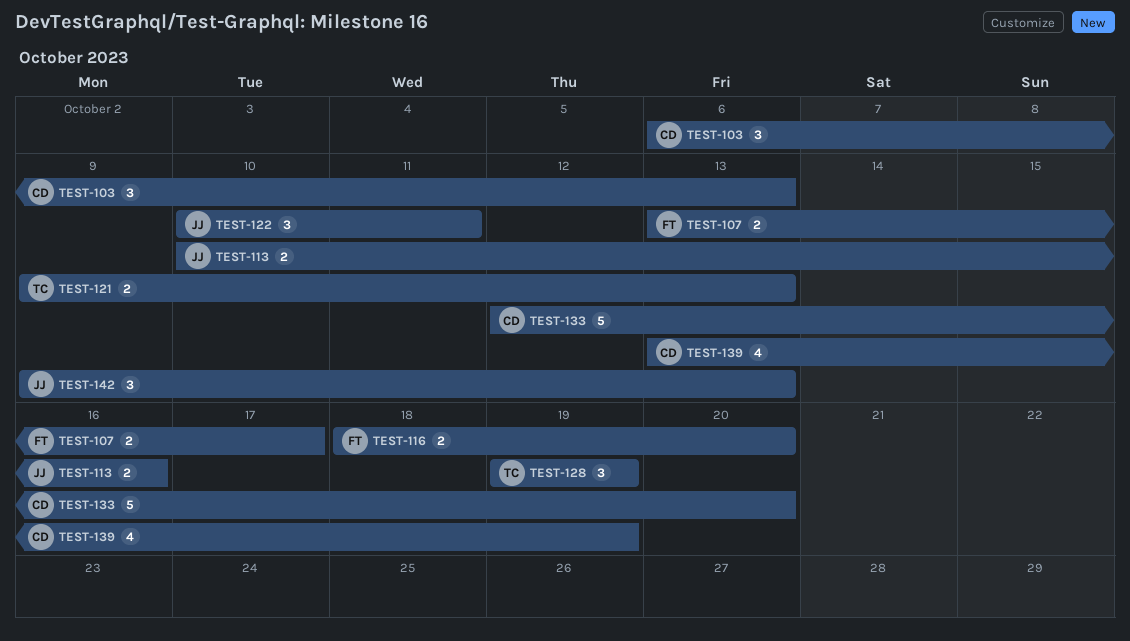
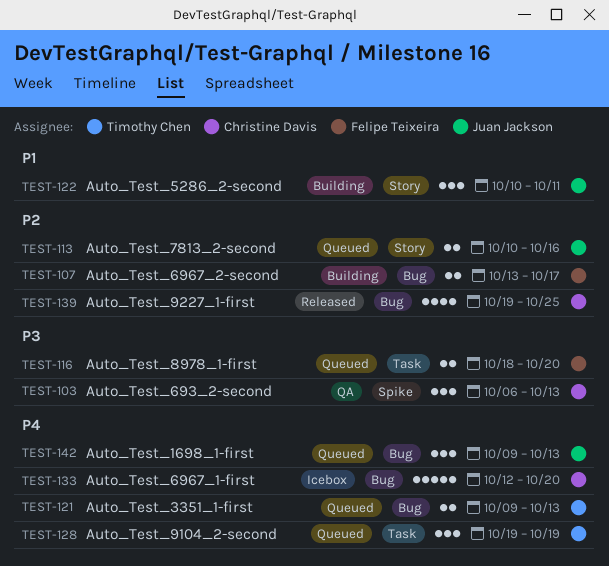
TEST-139, start: Oct 13 -> Oct 19
TEST-139, due: Oct 19 -> Oct 25

